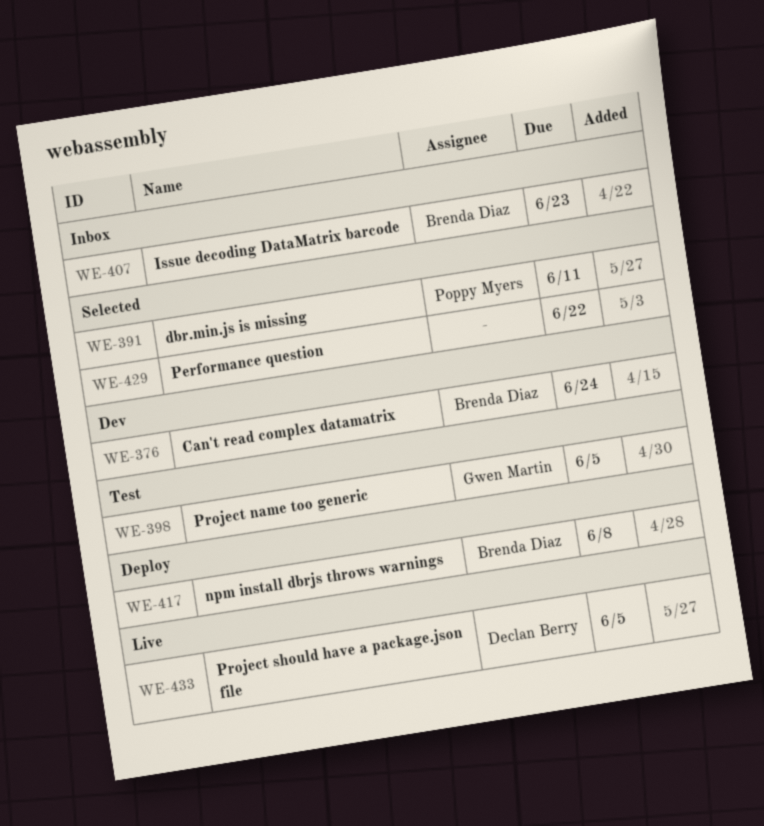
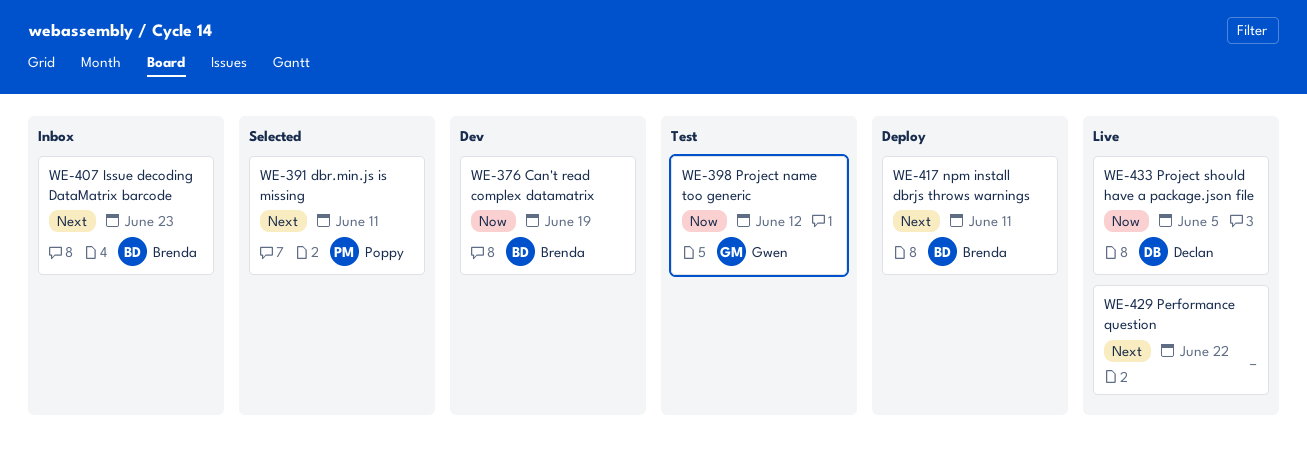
WE-376, due: Jun 24 -> Jun 19
WE-398, due: Jun 5 -> Jun 12
WE-417, due: Jun 8 -> Jun 11
WE-429, status: Selected -> Live

